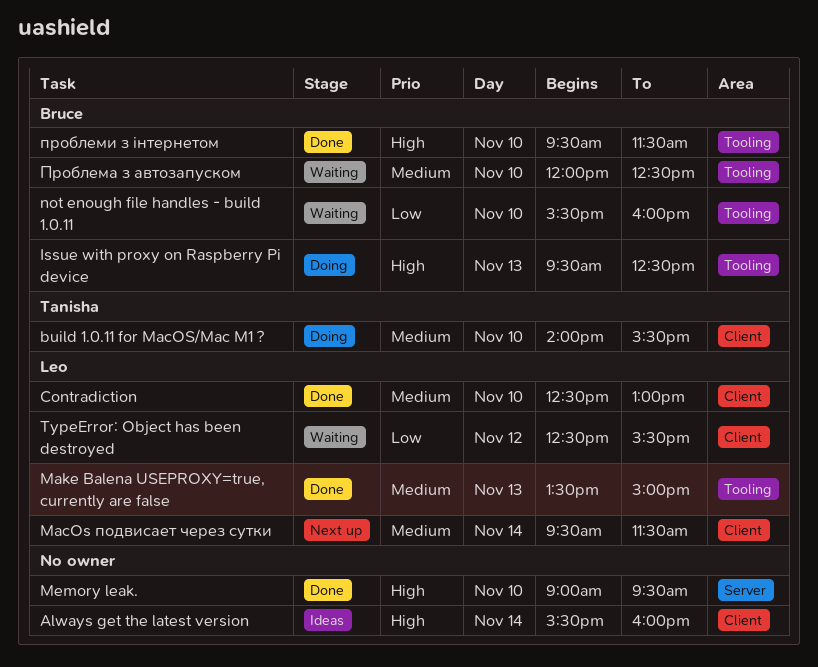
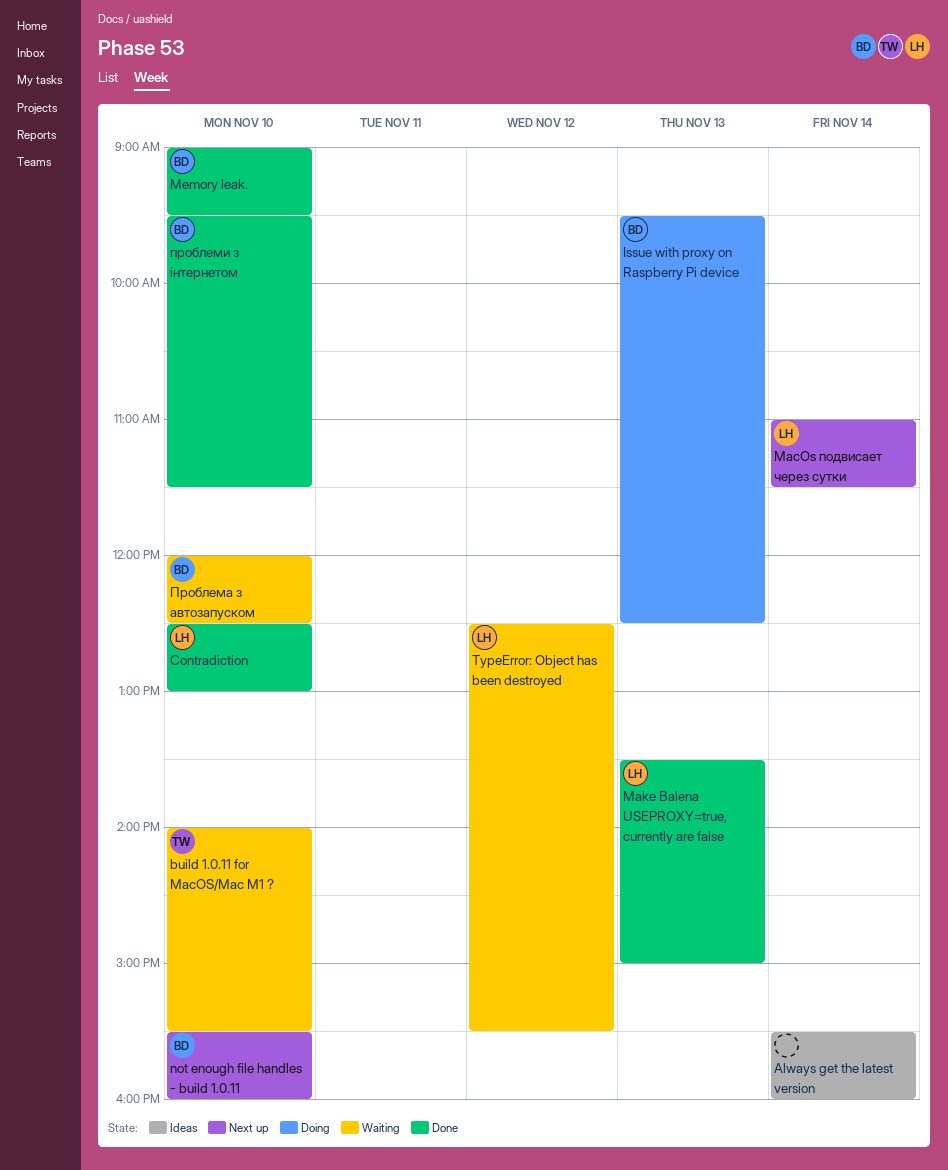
build 1.0.11 for MacOS/Mac M1 ?, status: Doing -> Waiting
MacOs подвисает через сутки, begins: 09:30 -> 11:00
Memory leak., owner: none -> Bruce
not enough file handles - build 1.0.11, status: Waiting -> Next up

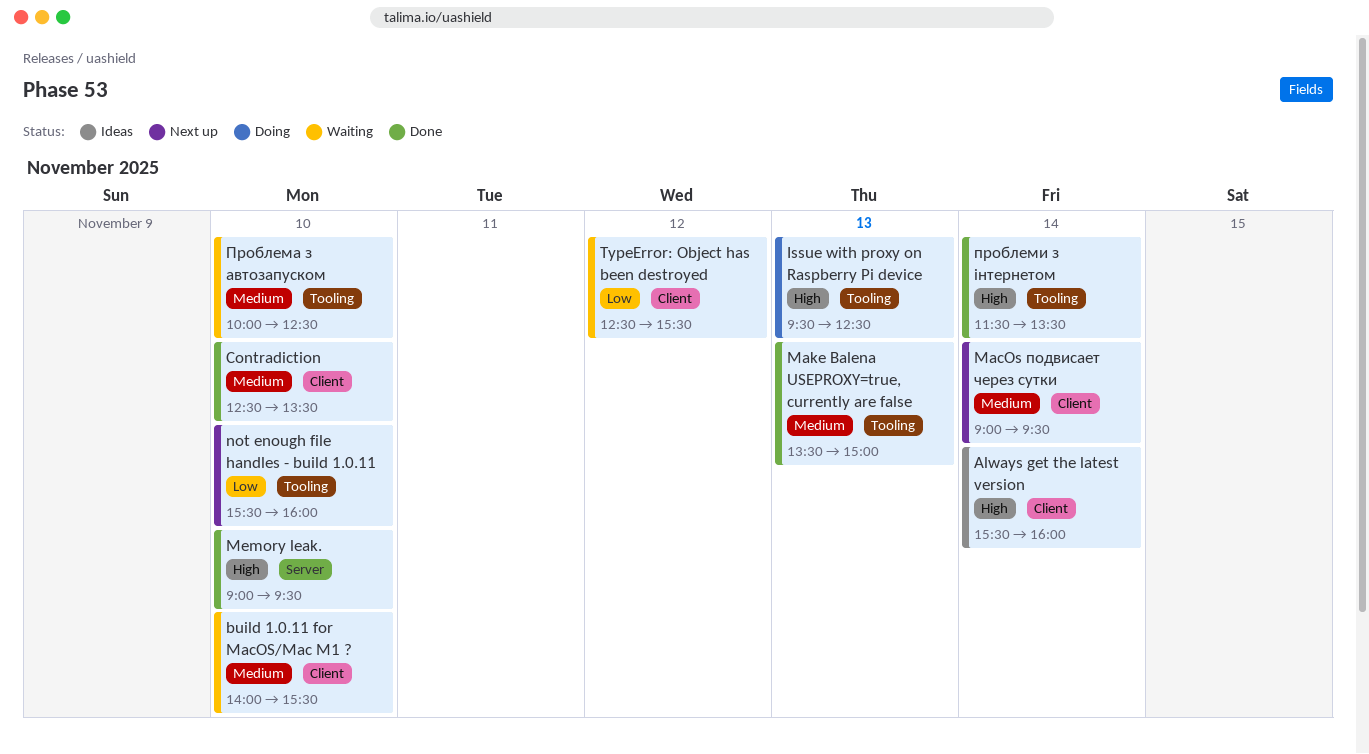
Contradiction, ends: 13:00 -> 13:30
MacOs подвисает через сутки, begins: 11:00 -> 09:00
MacOs подвисает через сутки, ends: 11:30 -> 09:30
Проблема з автозапуском, begins: 12:00 -> 10:00
проблеми з інтернетом, day: Nov 10 -> Nov 14
проблеми з інтернетом, begins: 09:30 -> 11:30
проблеми з інтернетом, ends: 11:30 -> 13:30

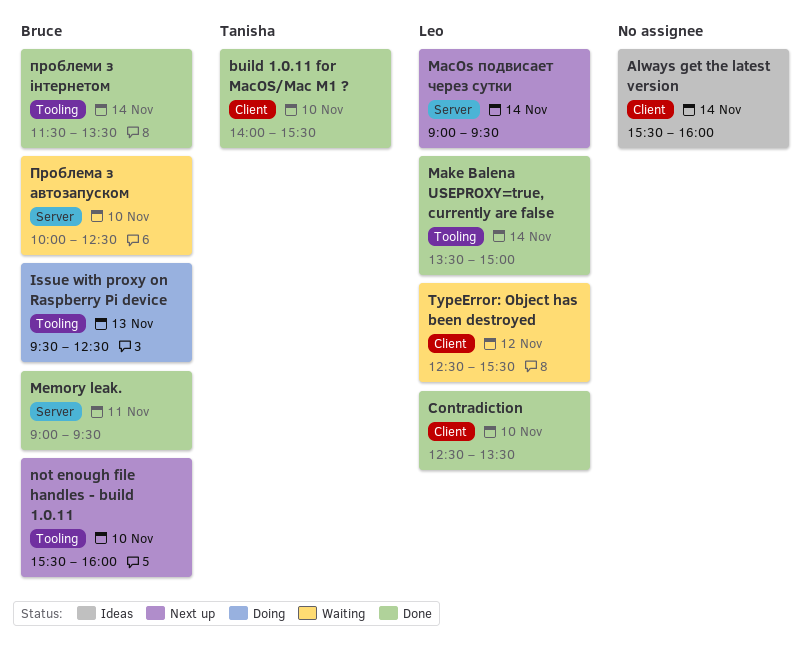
build 1.0.11 for MacOS/Mac M1 ?, status: Waiting -> Done
MacOs подвисает через сутки, label: Client -> Server
Make Balena USEPROXY=true, currently are false, day: Nov 13 -> Nov 14
Memory leak., day: Nov 10 -> Nov 11
Проблема з автозапуском, label: Tooling -> Server

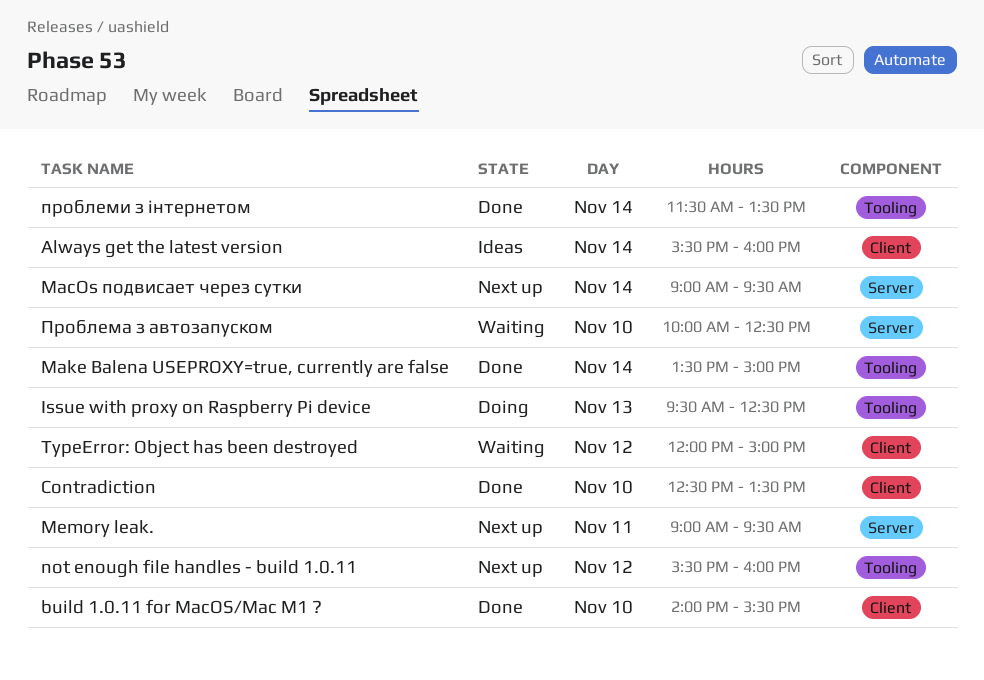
Memory leak., status: Done -> Next up
not enough file handles - build 1.0.11, day: Nov 10 -> Nov 12
TypeError: Object has been destroyed, begins: 12:30 -> 12:00
TypeError: Object has been destroyed, ends: 15:30 -> 15:00

